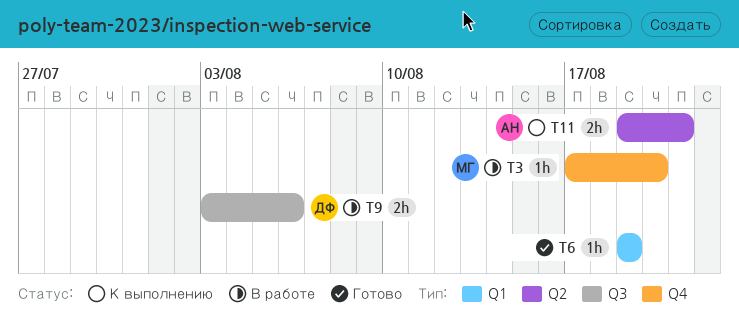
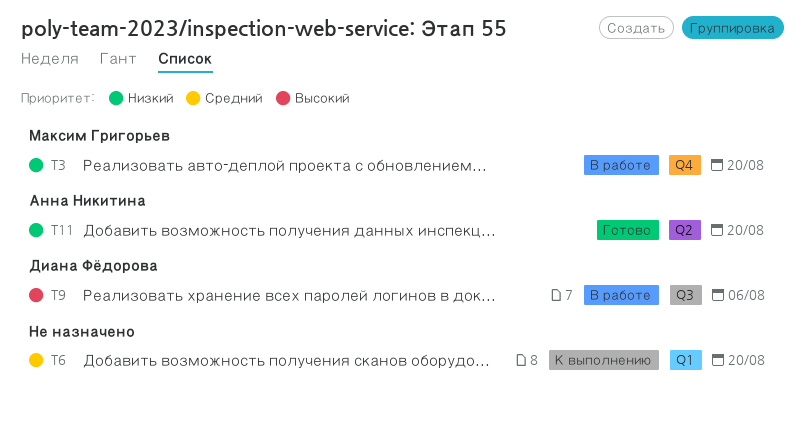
T6, status: Готово -> К выполнению
T6, due: Aug 19 -> Aug 20
T11, status: К выполнению -> Готово
T11, due: Aug 21 -> Aug 20

